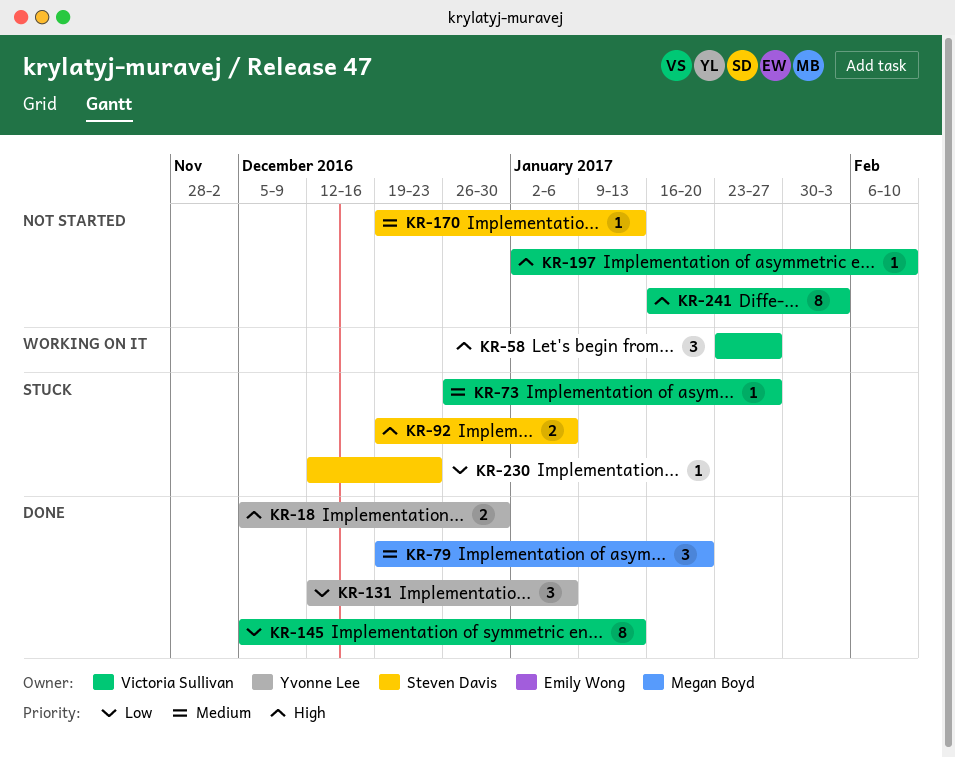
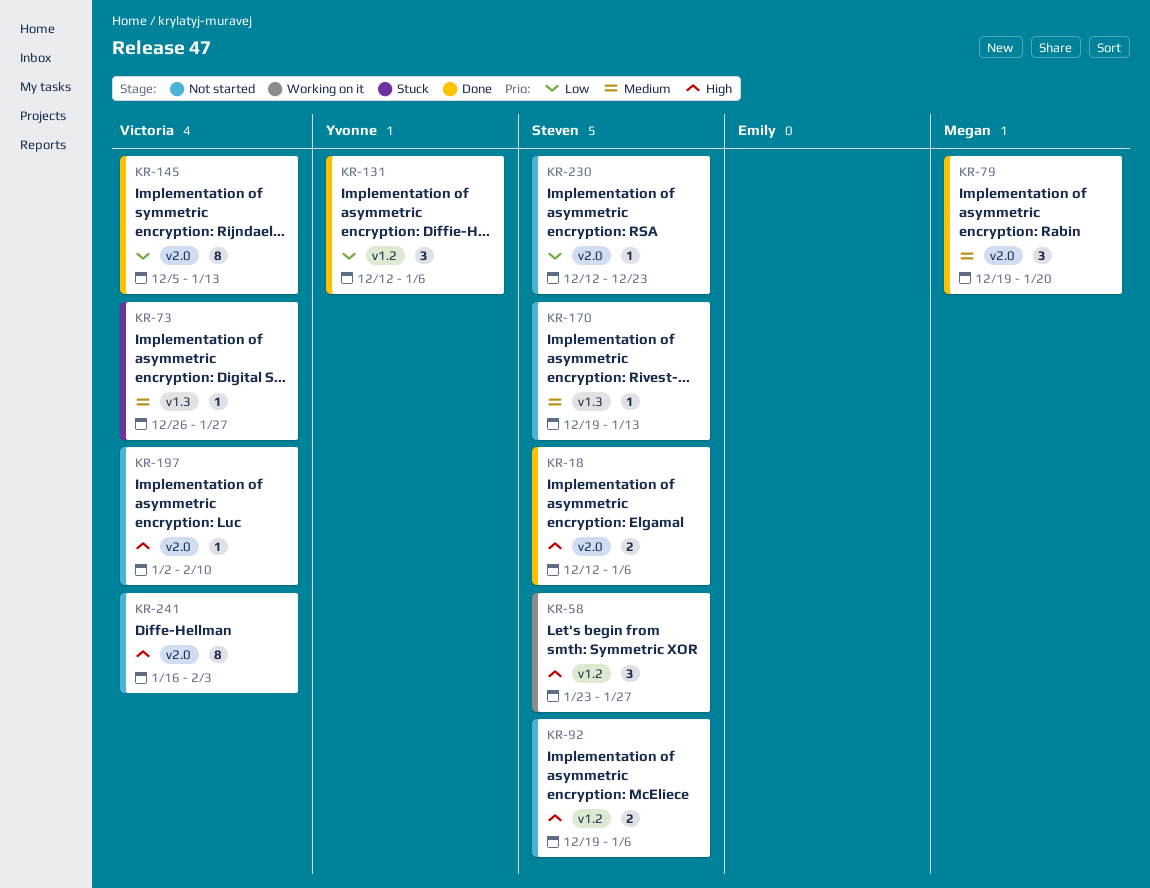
KR-18, owner: Yvonne Lee -> Steven Davis
KR-18, start: Dec 5 -> Dec 12
KR-18, due: Dec 30 -> Jan 6
KR-58, owner: Victoria Sullivan -> Steven Davis
KR-92, status: Stuck -> Not started
KR-230, status: Stuck -> Not started

